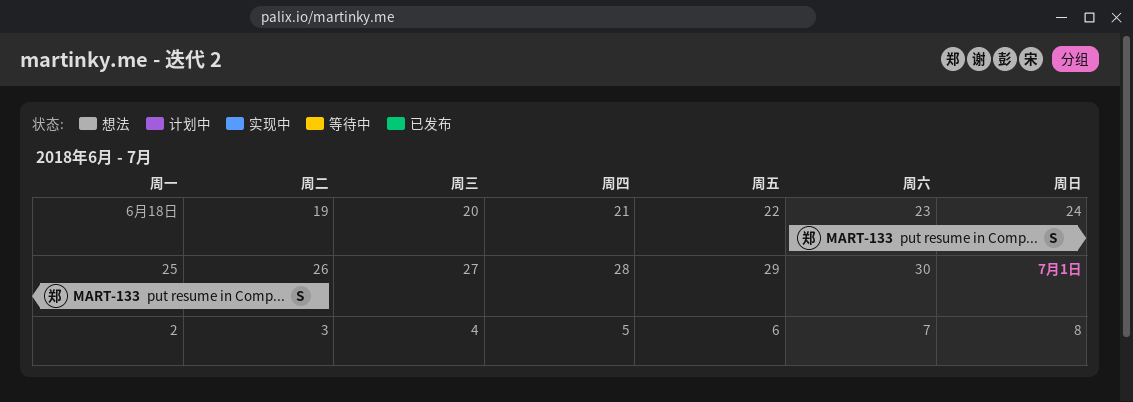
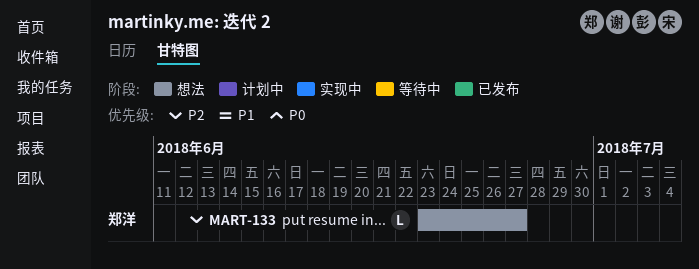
MART-133, estimate: S -> L
MART-133, due: Jun 26 -> Jun 27

